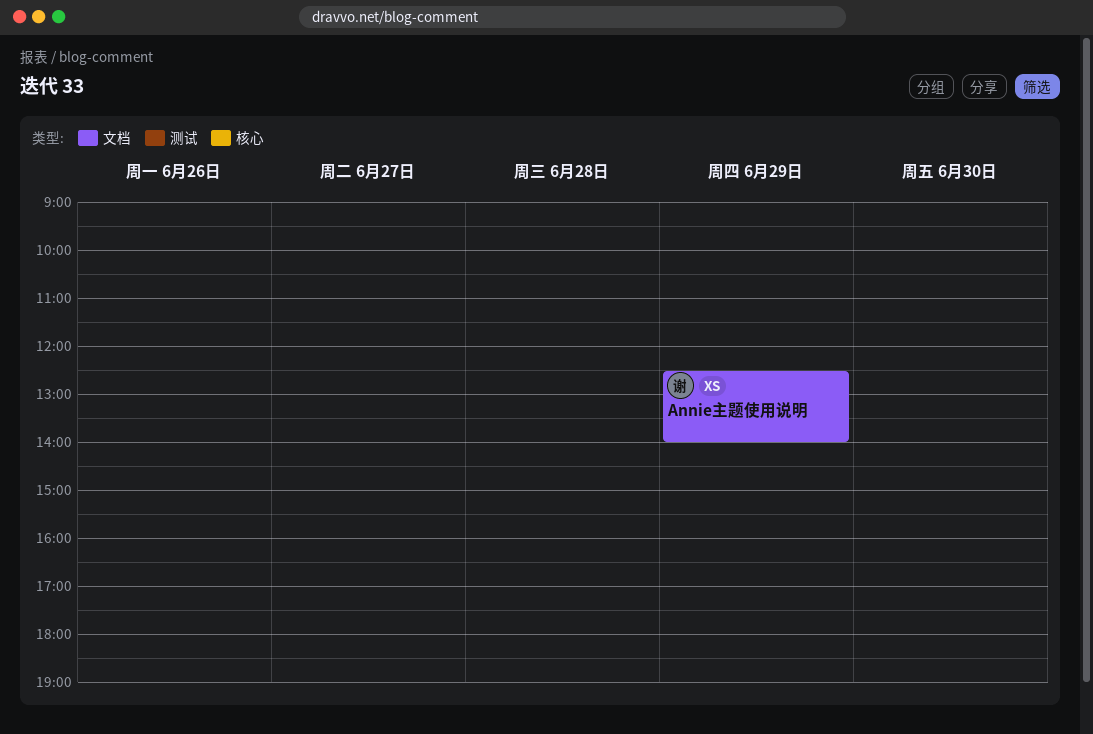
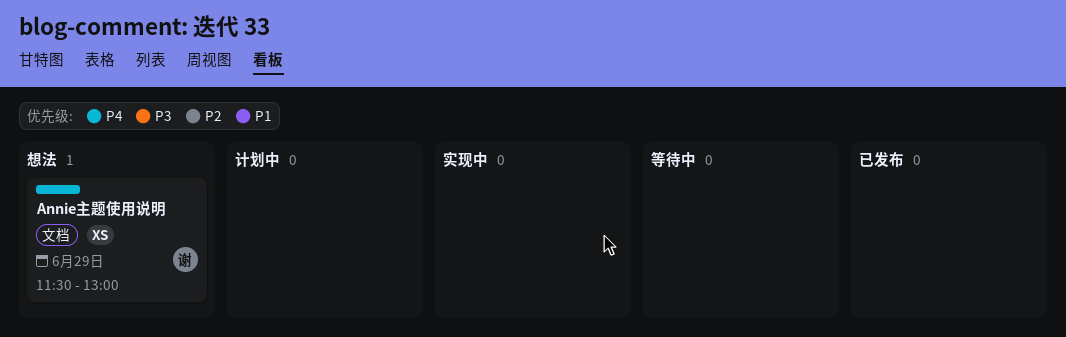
Annie主题使用说明, begins: 12:30 -> 11:30
Annie主题使用说明, ends: 14:00 -> 13:00

